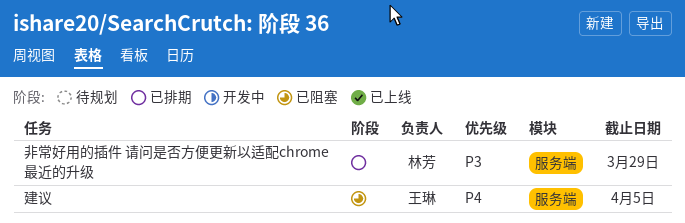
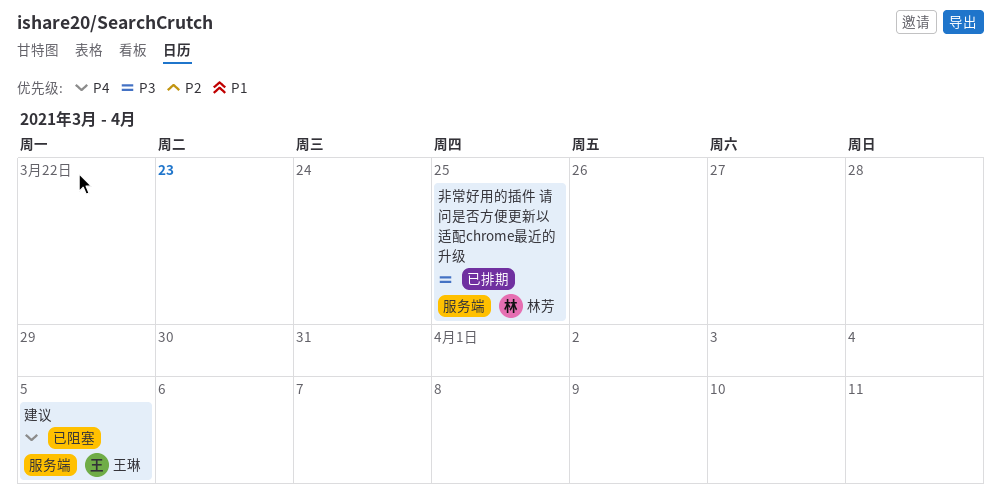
非常好用的插件 请问是否方便更新以适配chrome最近的升级, due: Mar 29 -> Mar 25

